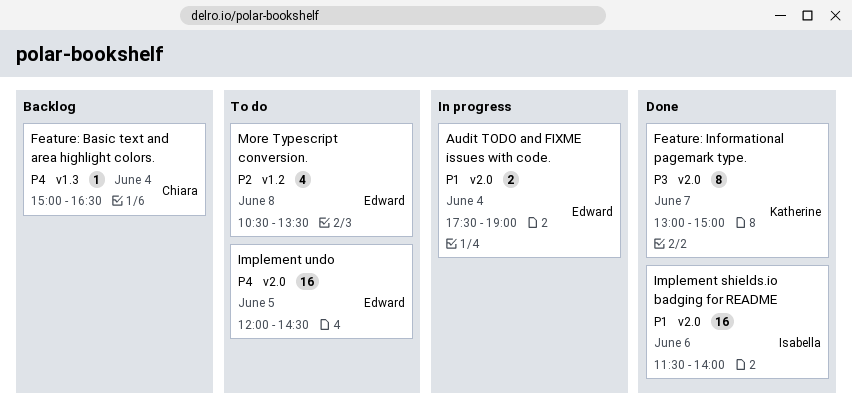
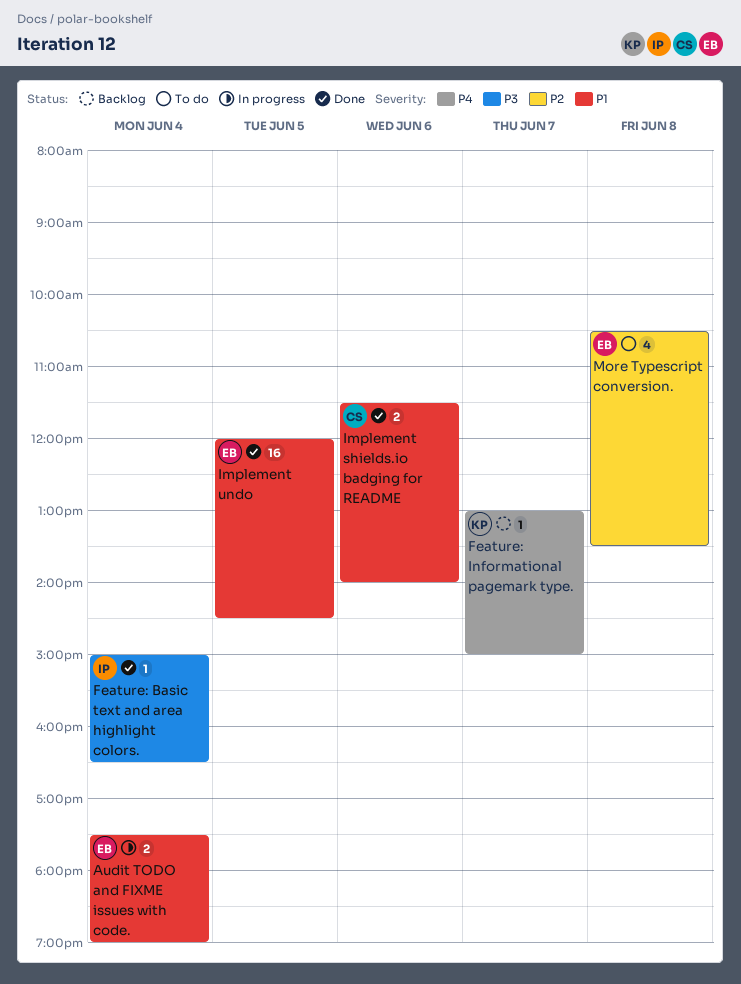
Feature: Basic text and area highlight colors., status: Backlog -> Done
Feature: Basic text and area highlight colors., owner: Chiara -> Isabella
Feature: Basic text and area highlight colors., priority: P4 -> P3
Feature: Informational pagemark type., status: Done -> Backlog
Feature: Informational pagemark type., priority: P3 -> P4
Feature: Informational pagemark type., estimate: 8 -> 1
Implement shields.io badging for README, owner: Isabella -> Chiara
Implement shields.io badging for README, estimate: 16 -> 2
Implement undo, status: To do -> Done
Implement undo, priority: P4 -> P1

